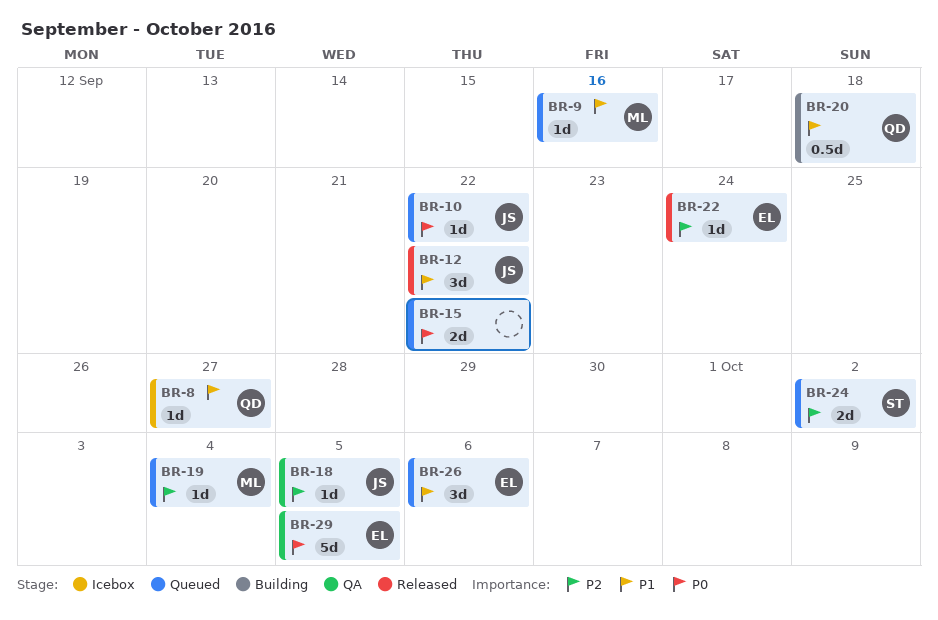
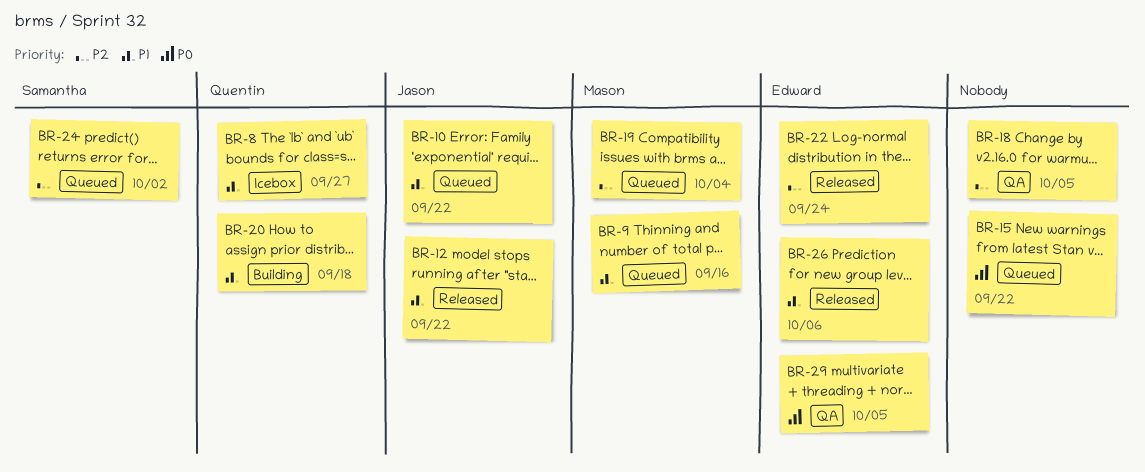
BR-10, priority: P0 -> P1
BR-18, owner: Jason -> none
BR-26, status: Queued -> Released

